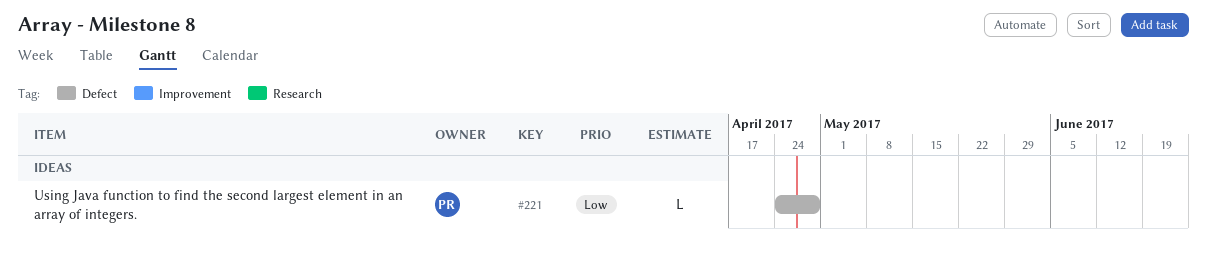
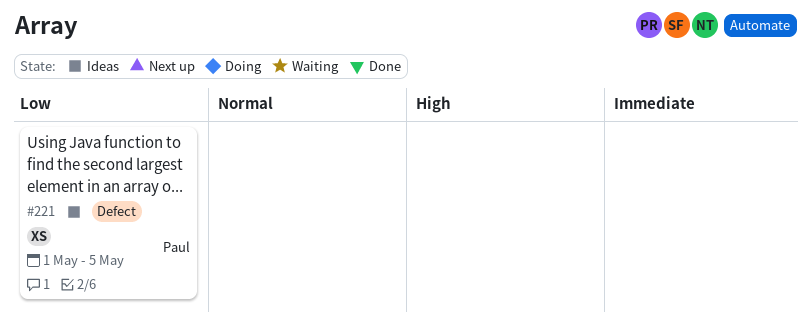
#221, estimate: L -> XS
#221, start: Apr 24 -> May 1
#221, due: Apr 28 -> May 5

